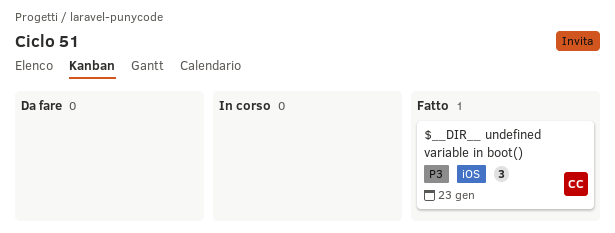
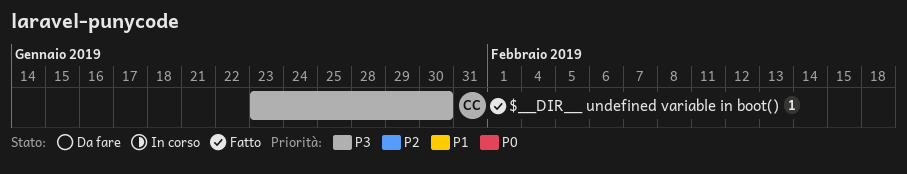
$__DIR__ undefined variable in boot(), estimate: 3 -> 1
$__DIR__ undefined variable in boot(), due: Jan 23 -> Jan 30

